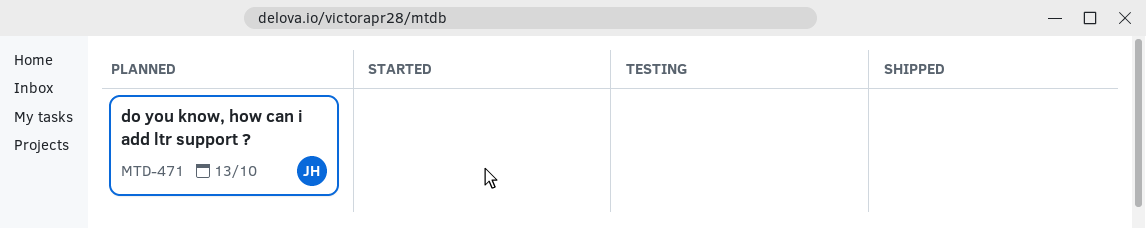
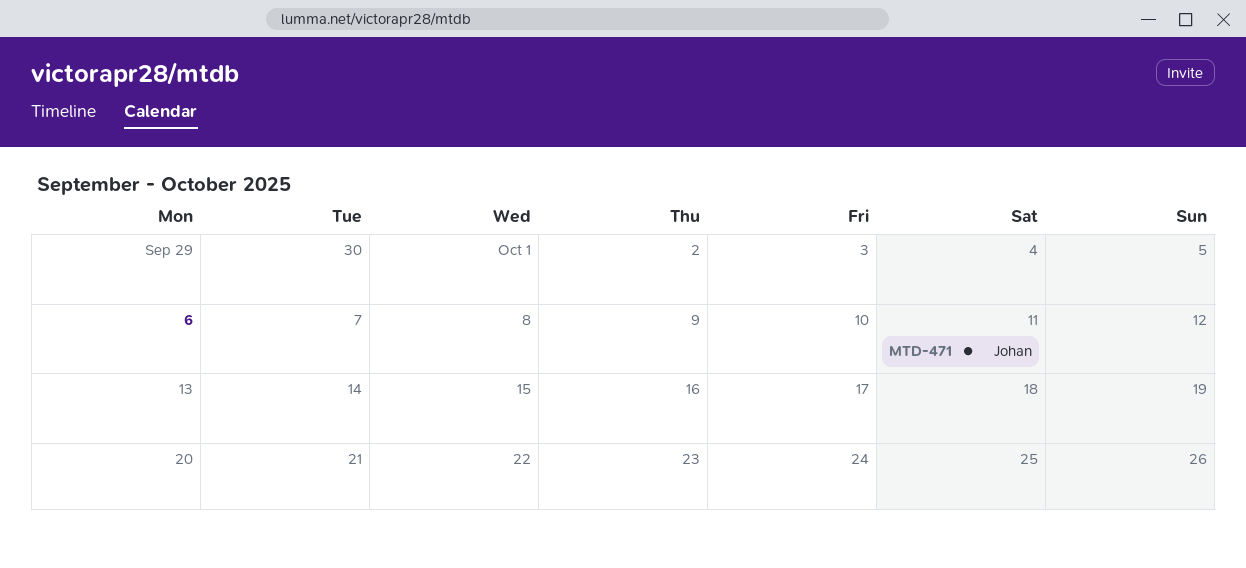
MTD-471, due: Oct 13 -> Oct 11

